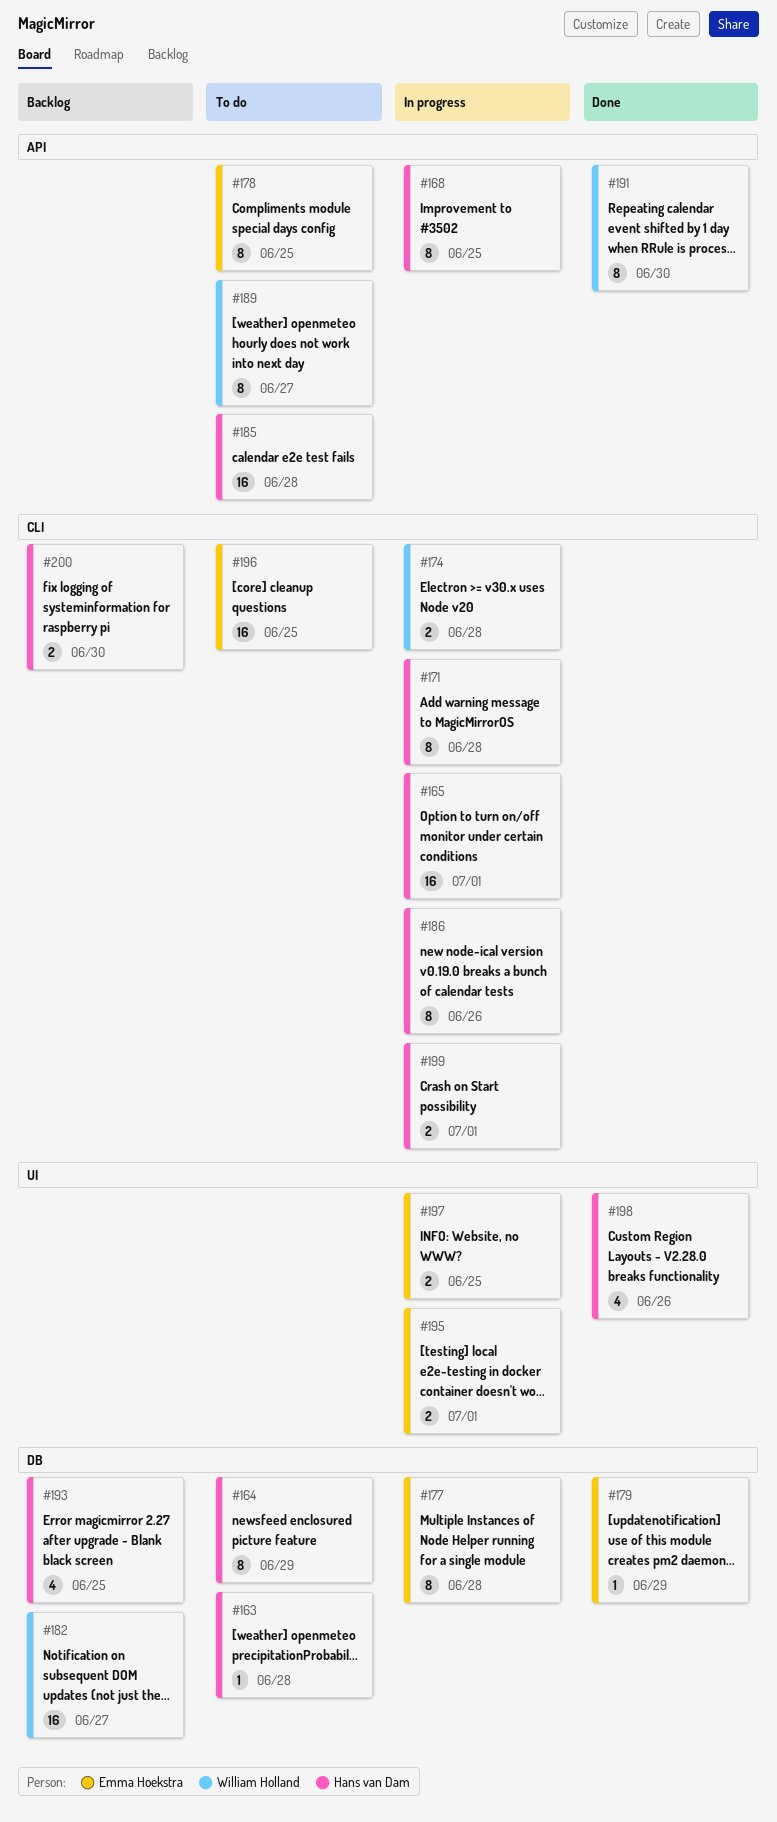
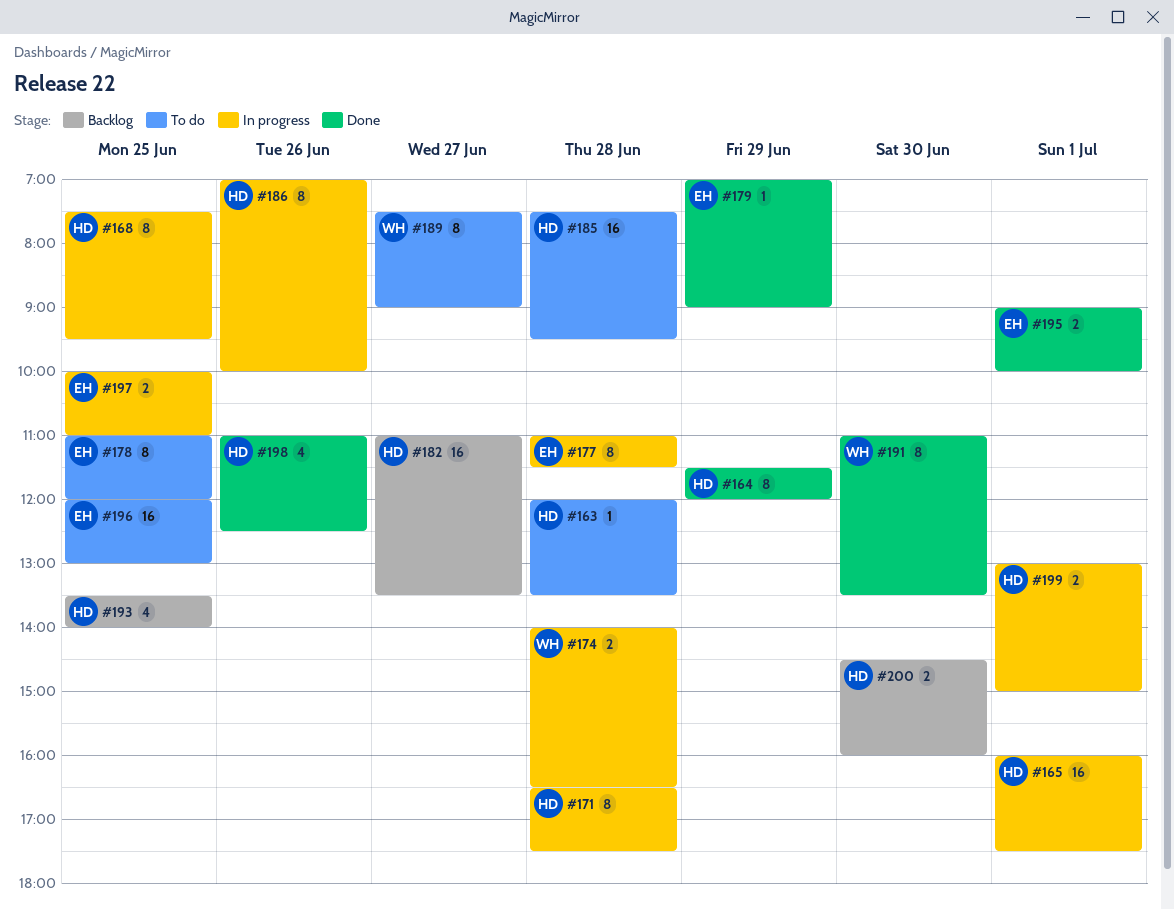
#164, status: To do -> Done
#182, owner: William Holland -> Hans van Dam
#195, status: In progress -> Done

